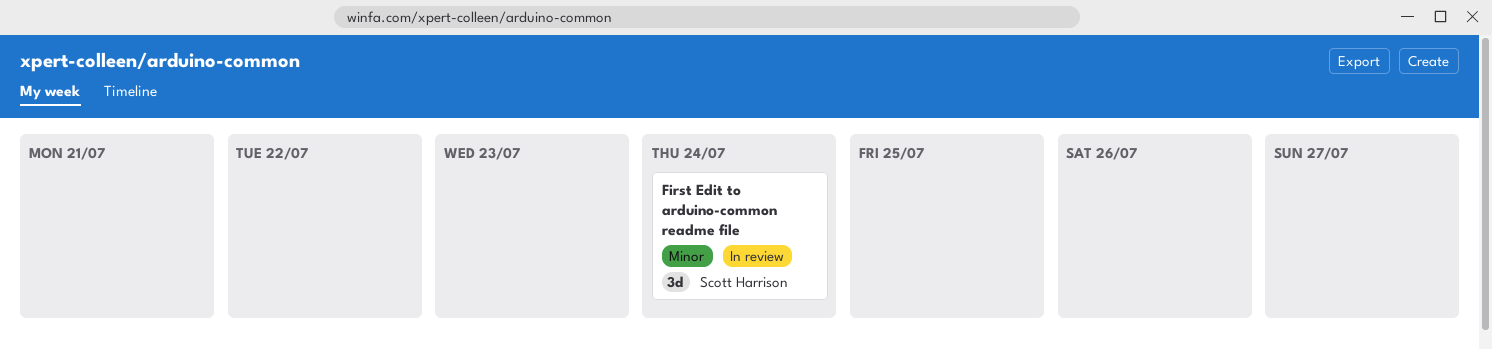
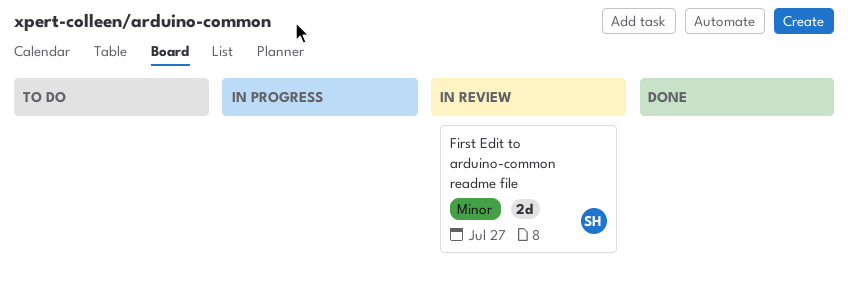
First Edit to arduino-common readme file, estimate: 3d -> 2d
First Edit to arduino-common readme file, due: Jul 24 -> Jul 27

